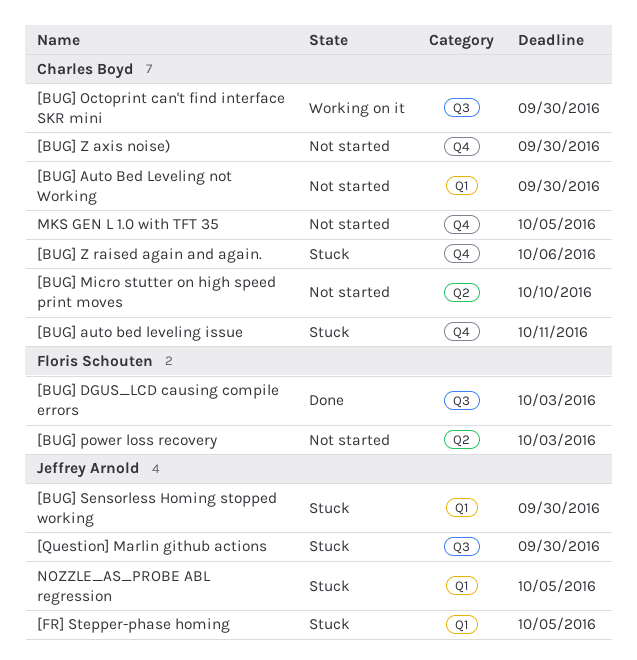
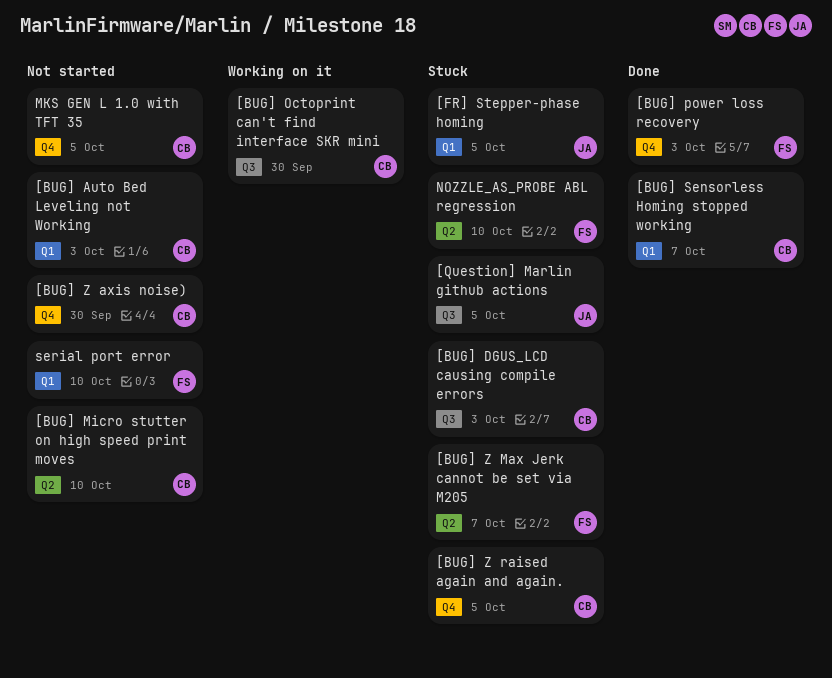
[BUG] auto bed leveling issue: present -> none
[BUG] Auto Bed Leveling not Working, due: Sep 30 -> Oct 3
[BUG] DGUS_LCD causing compile errors, status: Done -> Stuck
[BUG] DGUS_LCD causing compile errors, owner: Floris Schouten -> Charles Boyd
[BUG] power loss recovery, status: Not started -> Done
[BUG] power loss recovery, label: Q2 -> Q4
[BUG] Sensorless Homing stopped working, status: Stuck -> Done
[BUG] Sensorless Homing stopped working, owner: Jeffrey Arnold -> Charles Boyd
[BUG] Sensorless Homing stopped working, due: Sep 30 -> Oct 7
[BUG] Z Max Jerk cannot be set via M205: none -> present
[BUG] Z raised again and again., due: Oct 6 -> Oct 5
[Question] Marlin github actions, due: Sep 30 -> Oct 5
NOZZLE_AS_PROBE ABL regression, owner: Jeffrey Arnold -> Floris Schouten
NOZZLE_AS_PROBE ABL regression, label: Q1 -> Q2
NOZZLE_AS_PROBE ABL regression, due: Oct 5 -> Oct 10
serial port error: none -> present

